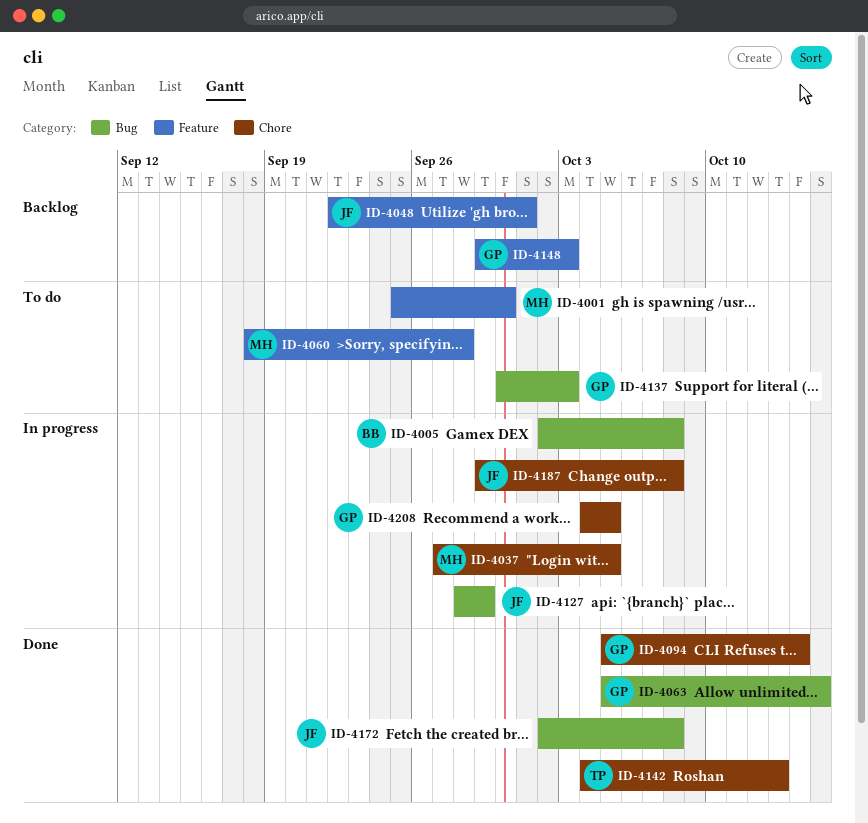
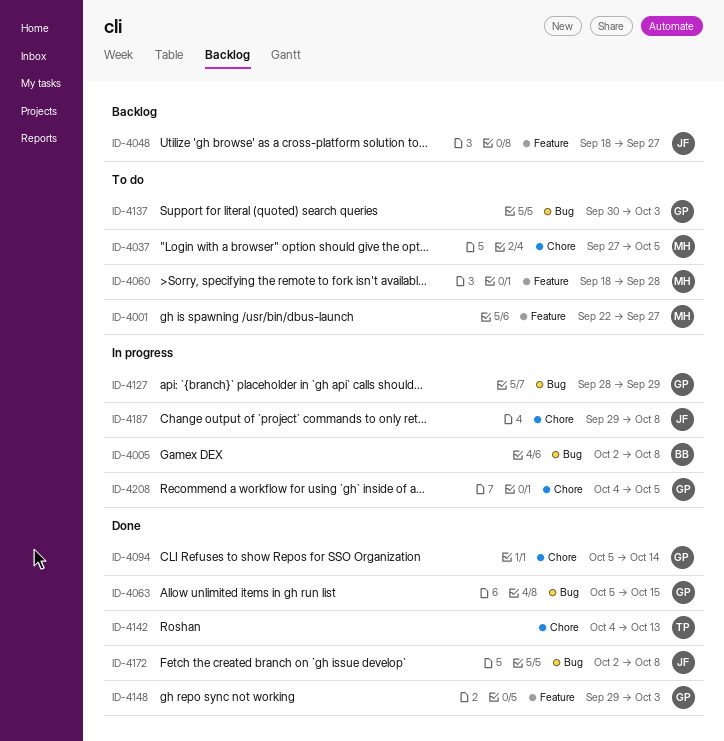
ID-4001, start: Sep 25 -> Sep 22
ID-4001, due: Sep 30 -> Sep 27
ID-4037, status: In progress -> To do
ID-4048, start: Sep 22 -> Sep 18
ID-4048, due: Oct 1 -> Sep 27
ID-4127, owner: JF -> GP
ID-4148, status: Backlog -> Done

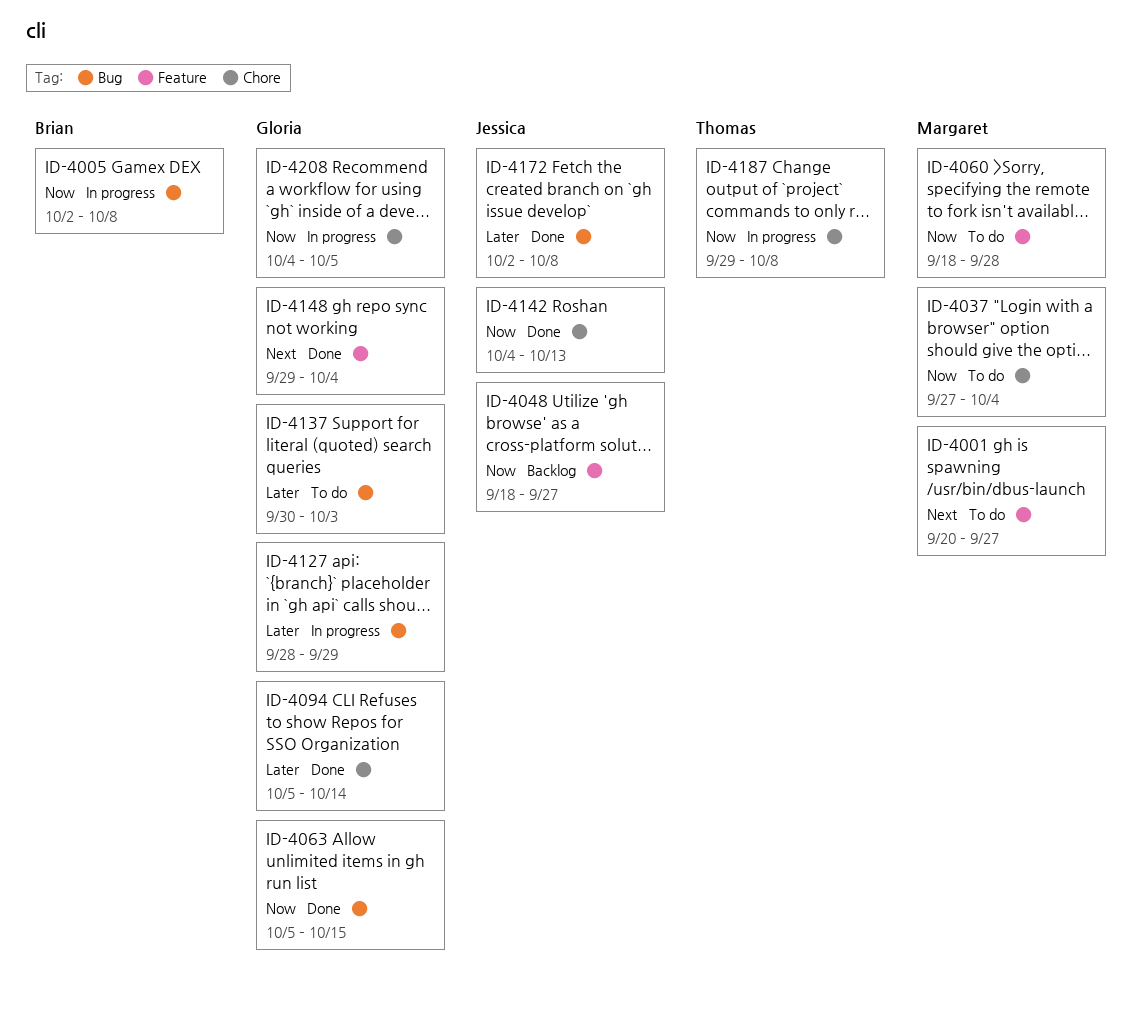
ID-4001, start: Sep 22 -> Sep 20
ID-4037, due: Oct 5 -> Oct 4
ID-4142, owner: Thomas -> Jessica
ID-4148, due: Oct 3 -> Oct 4
ID-4187, owner: Jessica -> Thomas

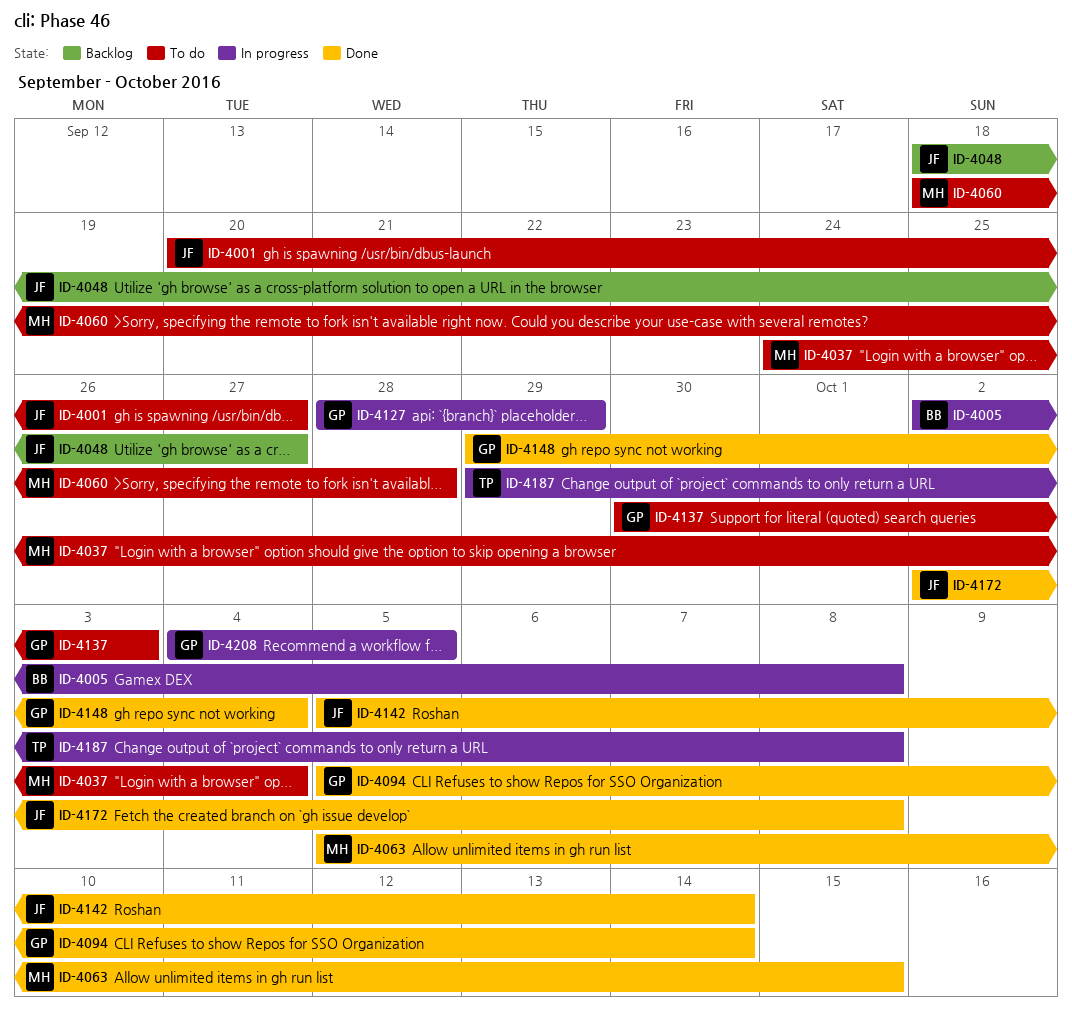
ID-4001, owner: Margaret -> Jessica
ID-4037, start: Sep 27 -> Sep 24
ID-4063, owner: Gloria -> Margaret
ID-4142, start: Oct 4 -> Oct 5
ID-4142, due: Oct 13 -> Oct 14

